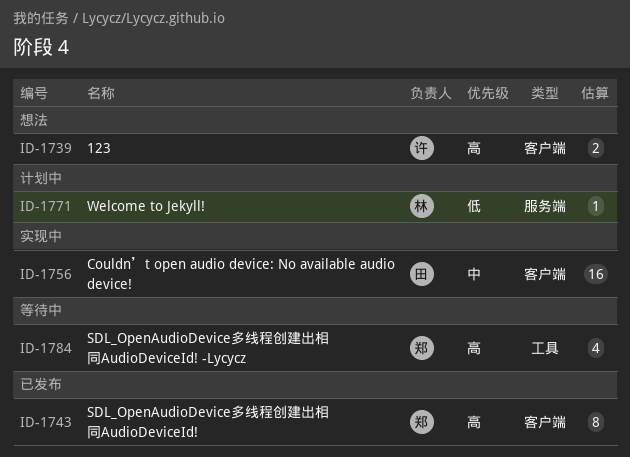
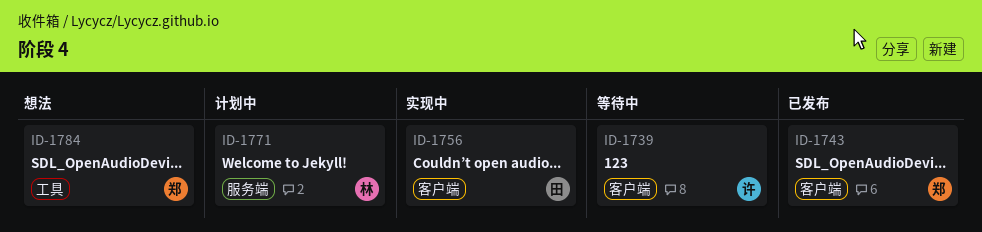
ID-1739, status: 想法 -> 等待中
ID-1784, status: 等待中 -> 想法

